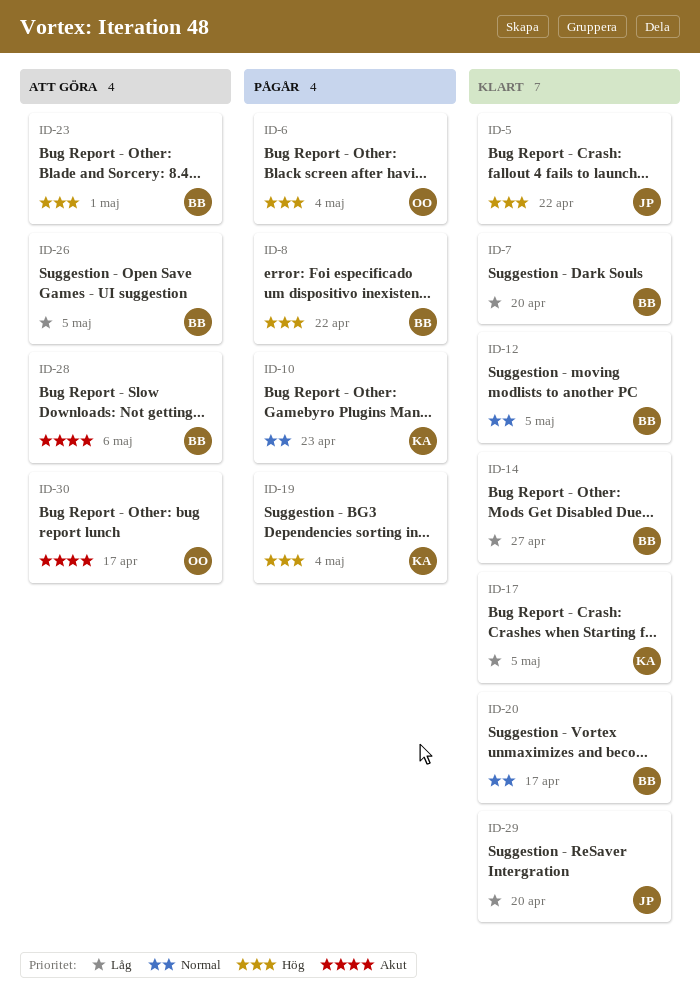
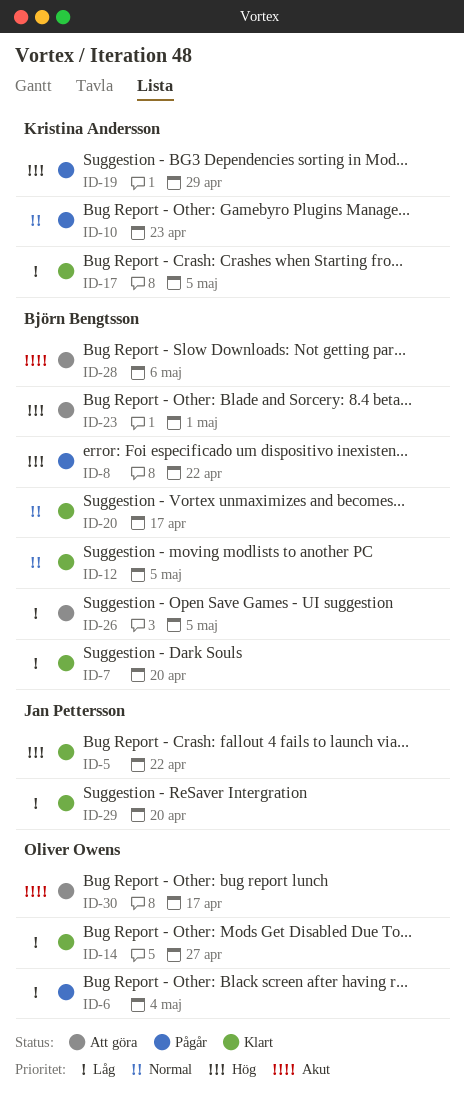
ID-6, priority: Hög -> Låg
ID-14, owner: Björn Bengtsson -> Oliver Owens
ID-19, due: May 4 -> Apr 29

